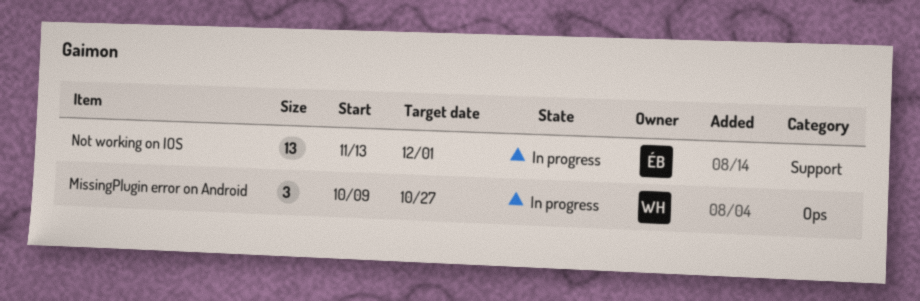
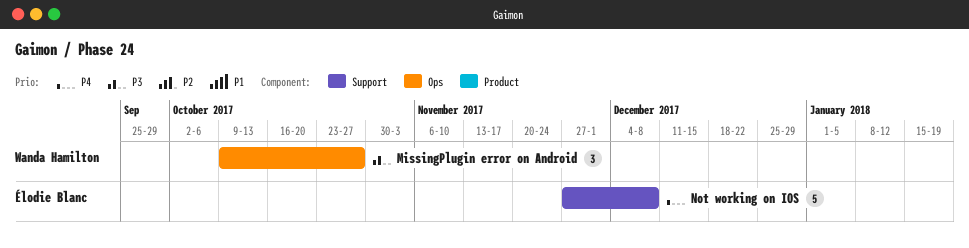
Not working on IOS, estimate: 13 -> 5
Not working on IOS, start: Nov 13 -> Nov 27
Not working on IOS, due: Dec 1 -> Dec 8

